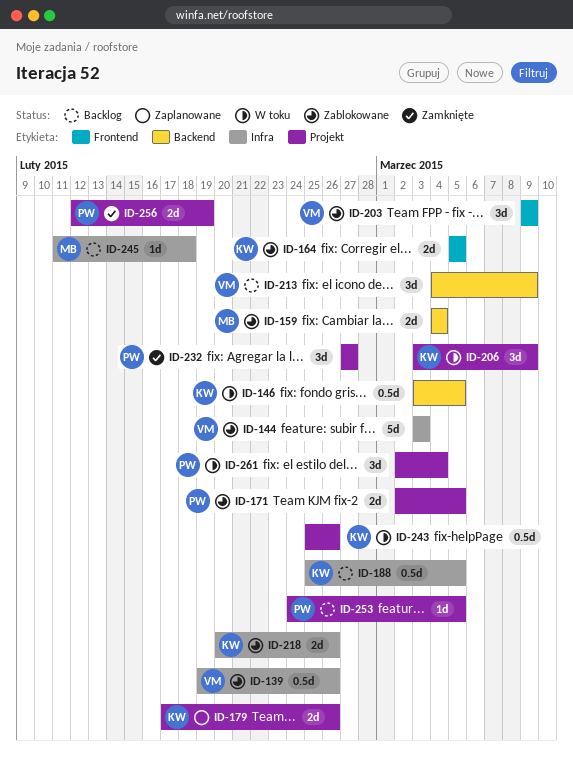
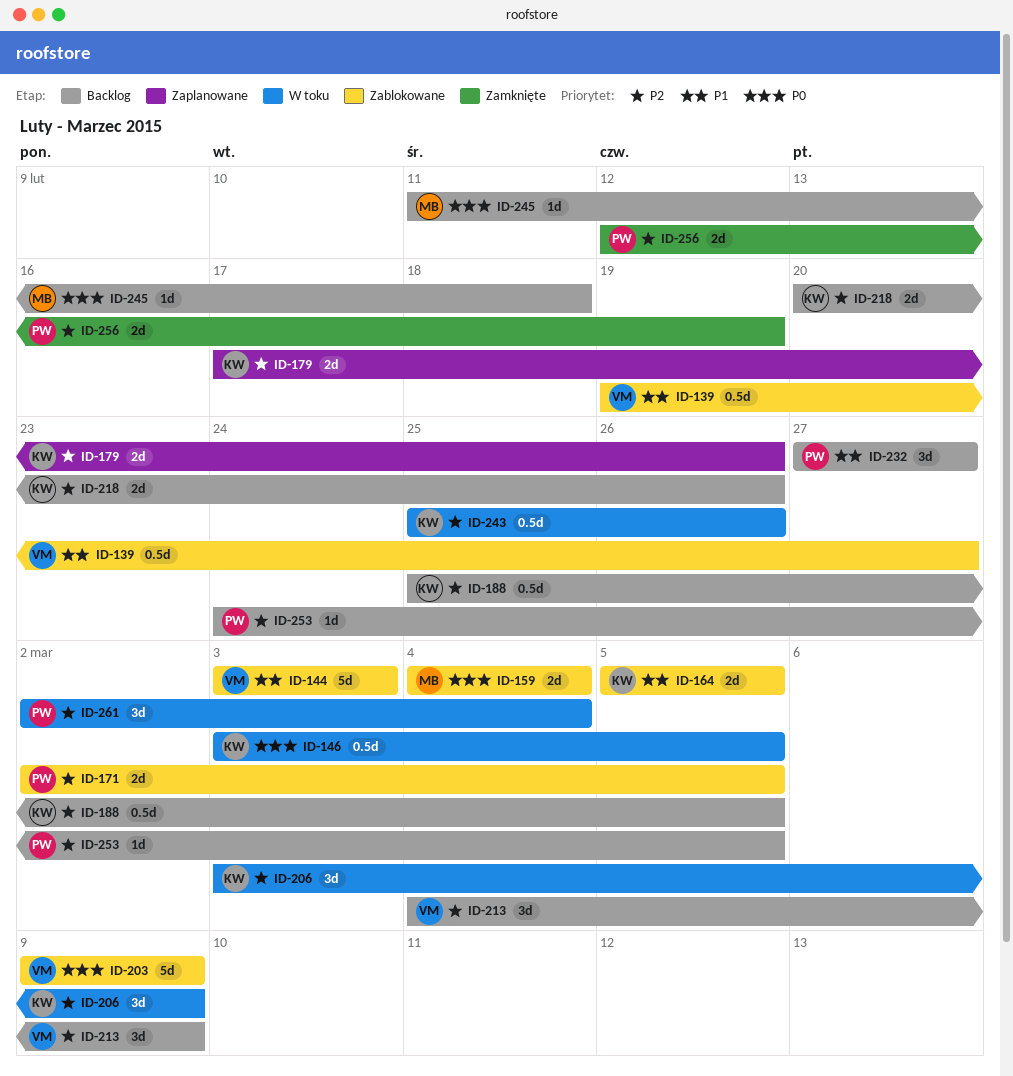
ID-139, due: Feb 26 -> Feb 27
ID-203, estimate: 3d -> 5d
ID-218, status: Zablokowane -> Backlog
ID-232, status: Zamknięte -> Backlog

